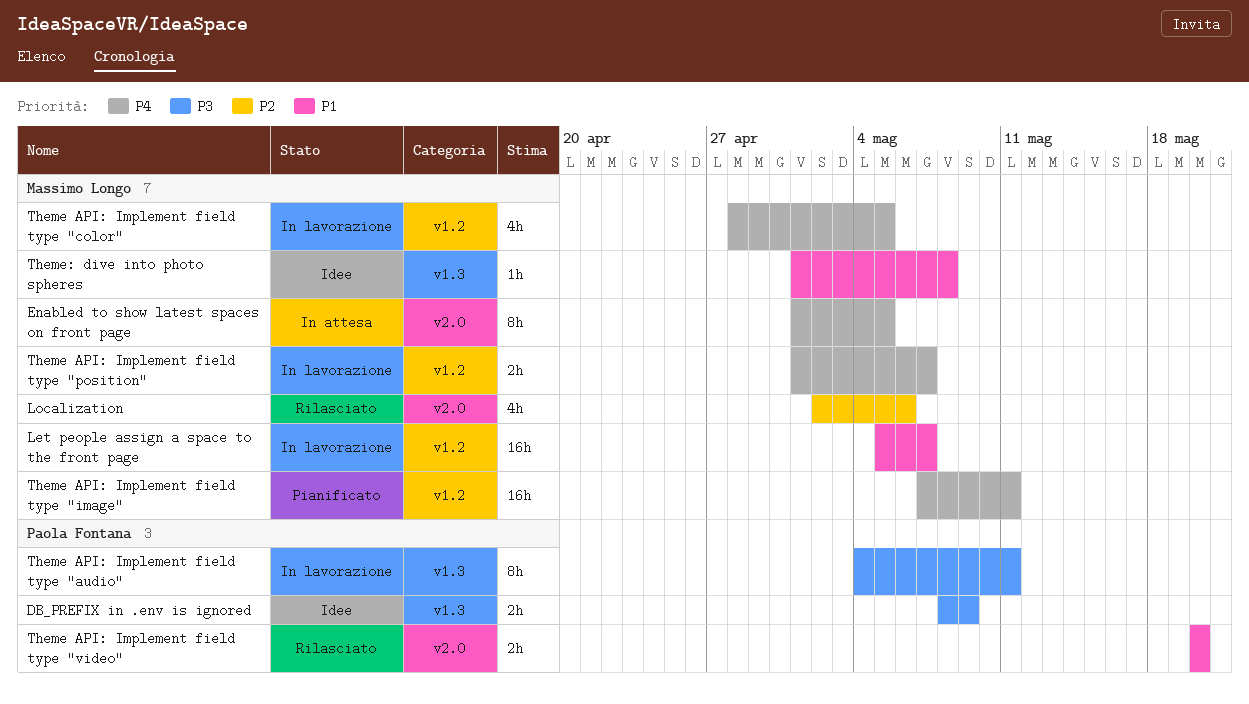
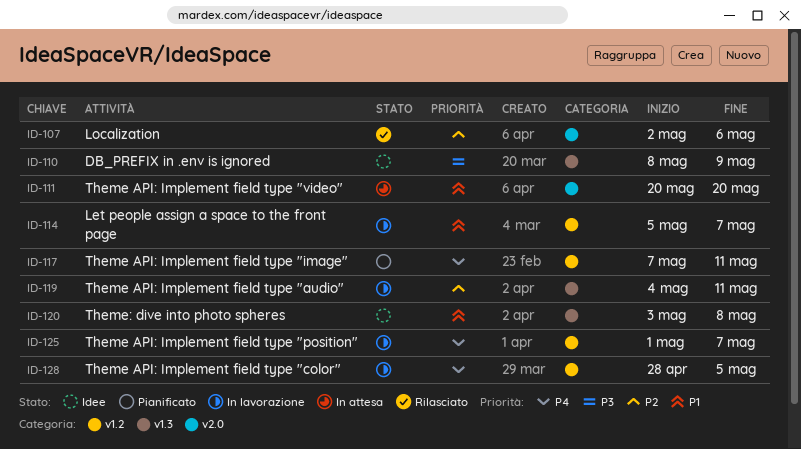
Enabled to show latest spaces on front page: present -> none
Theme API: Implement field type "audio", priority: P3 -> P2
Theme API: Implement field type "video", status: Rilasciato -> In attesa
Theme: dive into photo spheres, start: May 1 -> May 3

